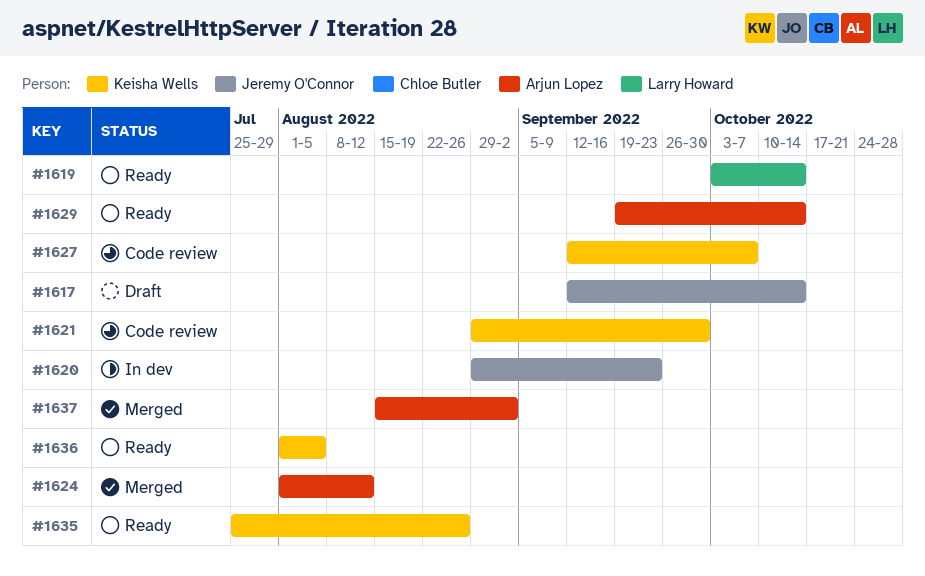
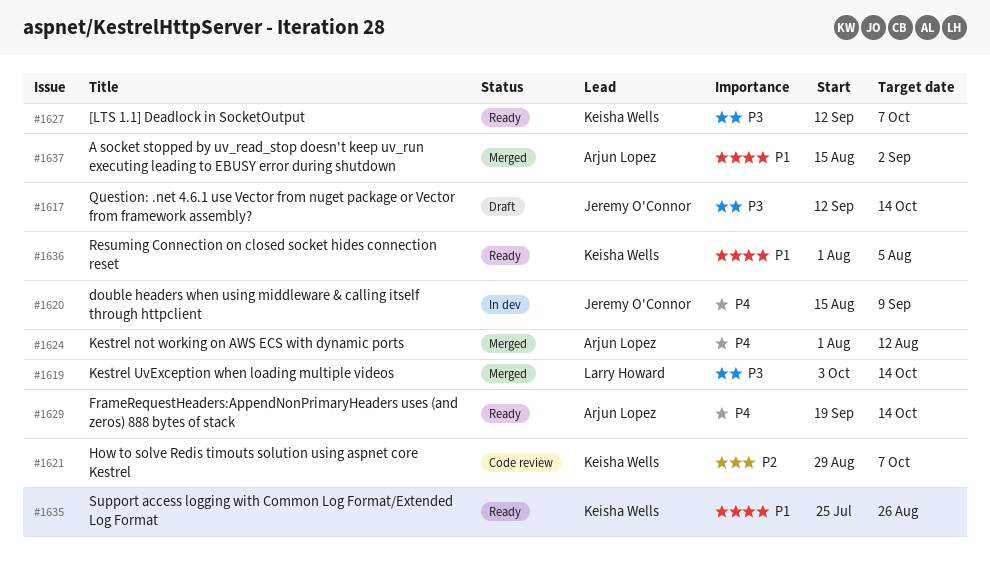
#1619, status: Ready -> Merged
#1620, start: Aug 29 -> Aug 15
#1620, due: Sep 23 -> Sep 9
#1621, due: Sep 30 -> Oct 7
#1627, status: Code review -> Ready

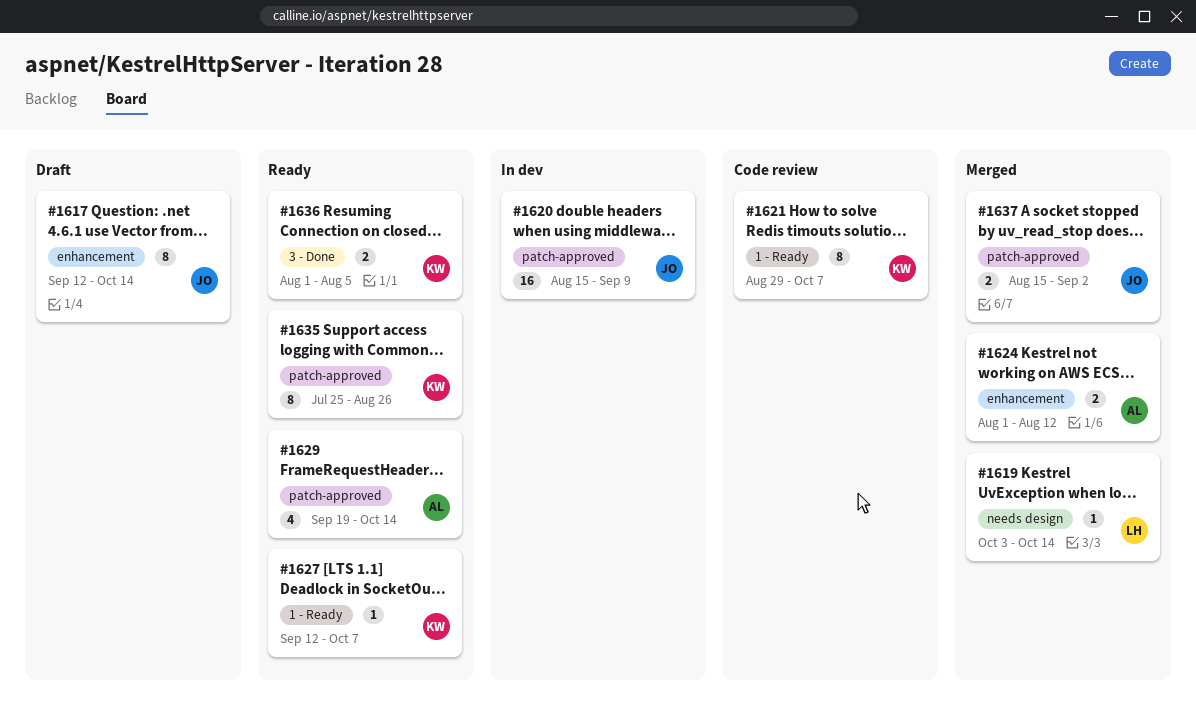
#1637, owner: Arjun Lopez -> Jeremy O'Connor

